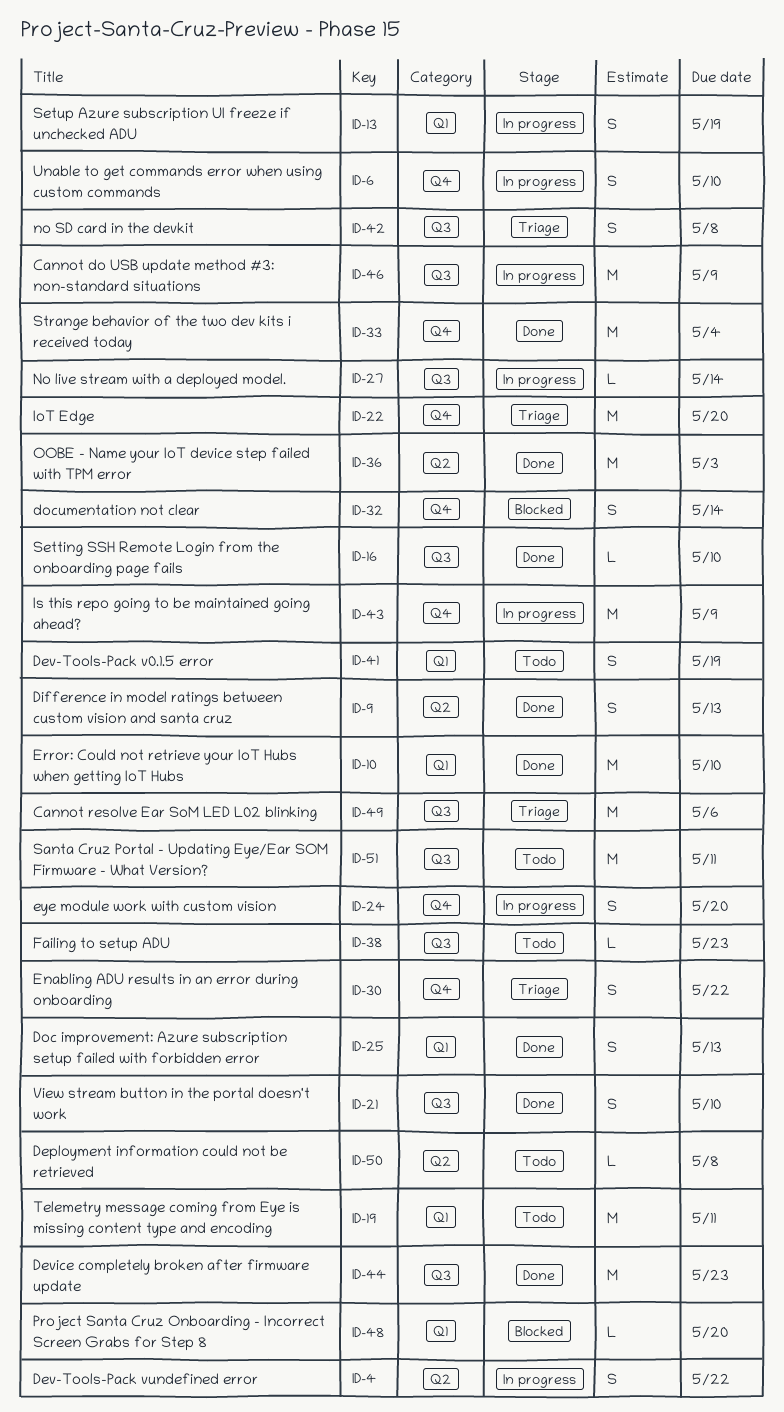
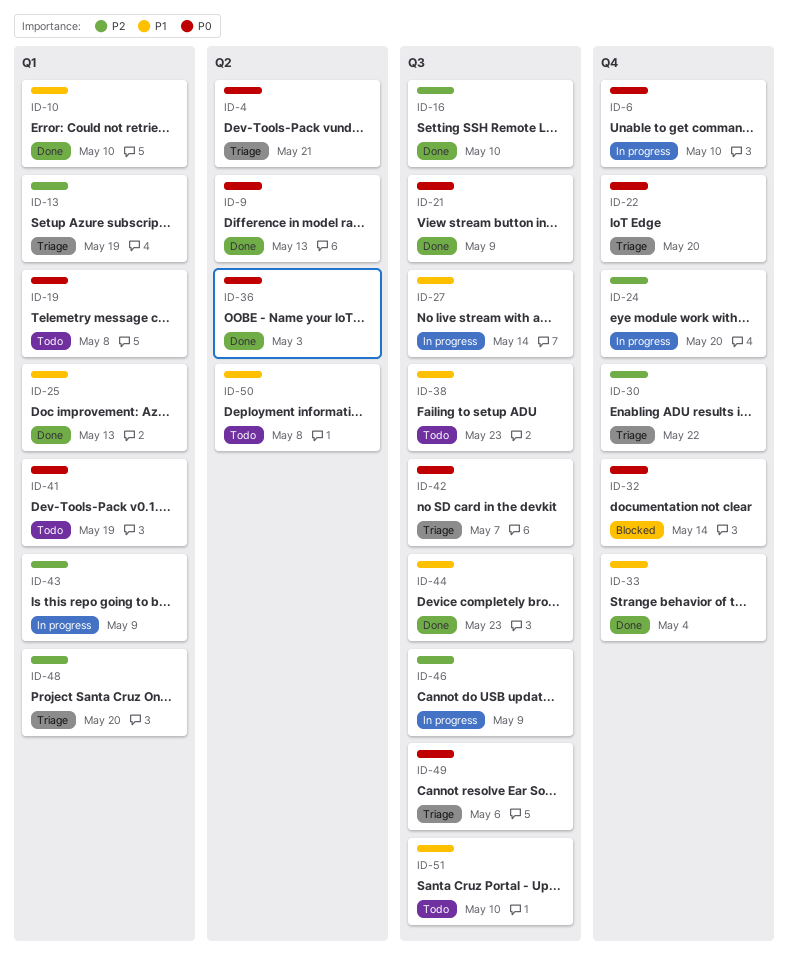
ID-4, status: In progress -> Triage
ID-4, due: May 22 -> May 21
ID-13, status: In progress -> Triage
ID-19, due: May 11 -> May 8
ID-21, due: May 10 -> May 9
ID-42, due: May 8 -> May 7
ID-43, label: Q4 -> Q1
ID-48, status: Blocked -> Triage
ID-51, due: May 11 -> May 10

